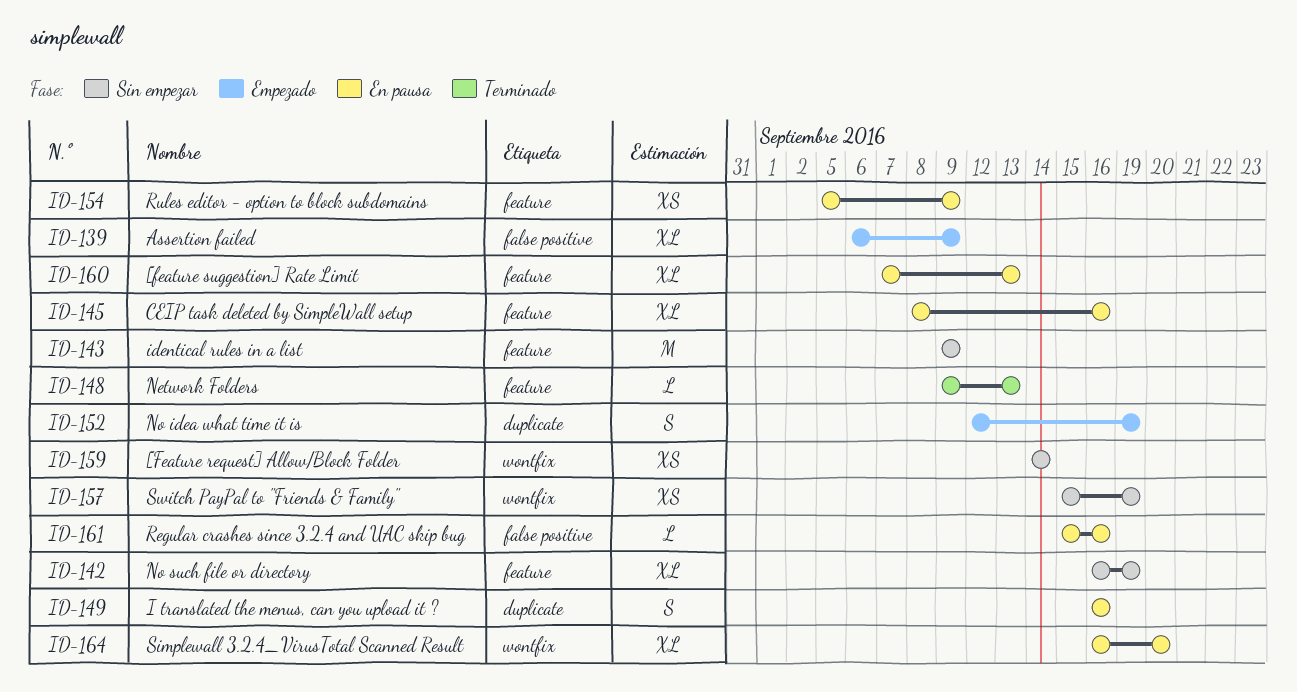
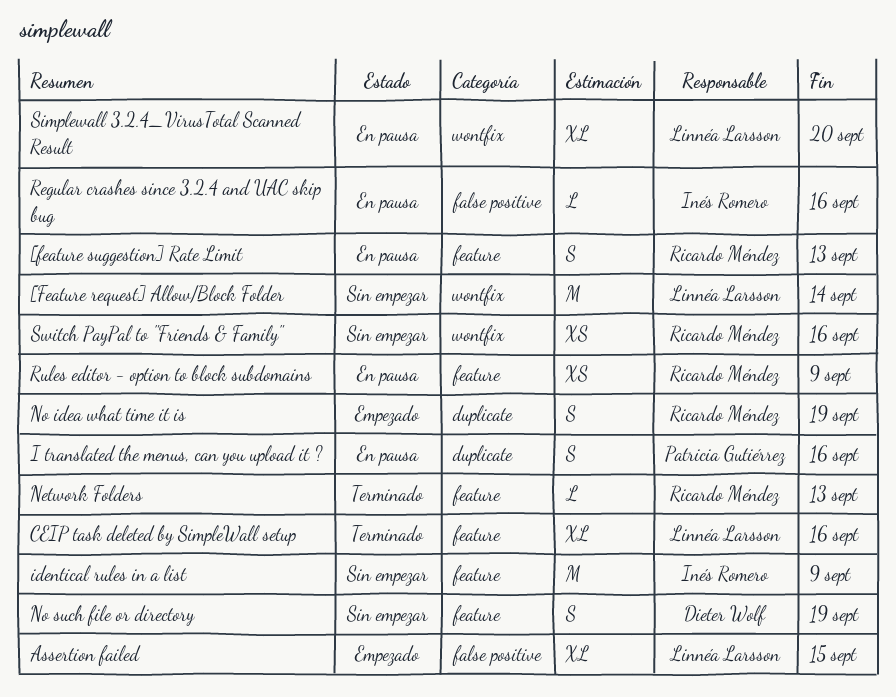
[Feature request] Allow/Block Folder, estimate: XS -> M
[feature suggestion] Rate Limit, estimate: XL -> S
Assertion failed, due: Sep 9 -> Sep 15
CEIP task deleted by SimpleWall setup, status: En pausa -> Terminado
No such file or directory, estimate: XL -> S
Switch PayPal to "Friends & Family", due: Sep 19 -> Sep 16

